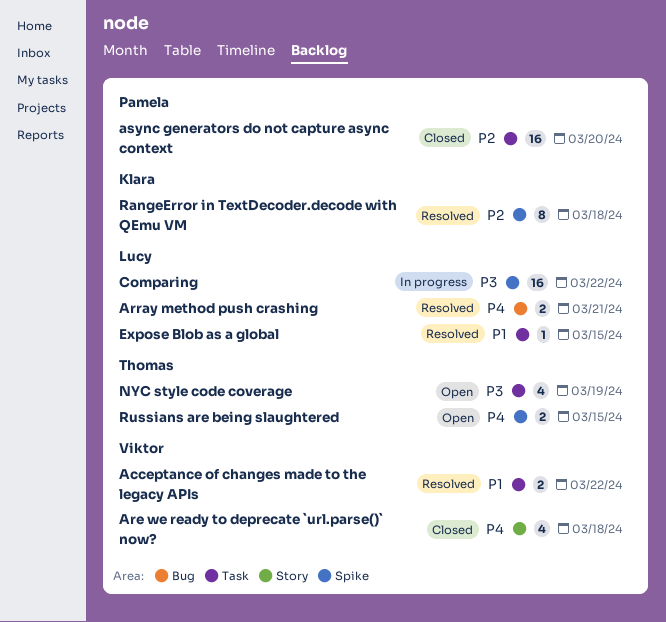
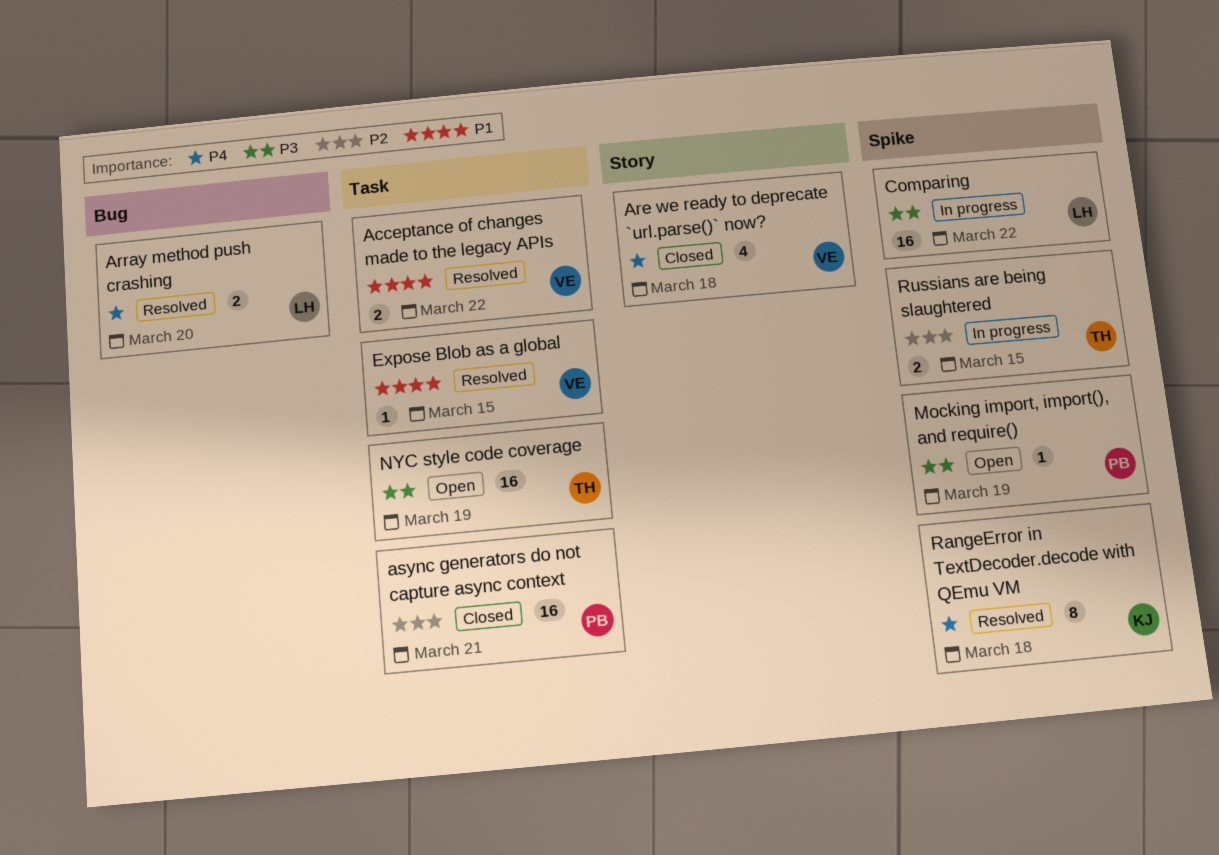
Array method push crashing, due: Mar 21 -> Mar 20
async generators do not capture async context, due: Mar 20 -> Mar 21
Expose Blob as a global, owner: Lucy -> Viktor
Mocking import, import(), and require(): none -> present
NYC style code coverage, estimate: 4 -> 16
RangeError in TextDecoder.decode with QEmu VM, priority: P2 -> P4
Russians are being slaughtered, status: Open -> In progress
Russians are being slaughtered, priority: P4 -> P2

